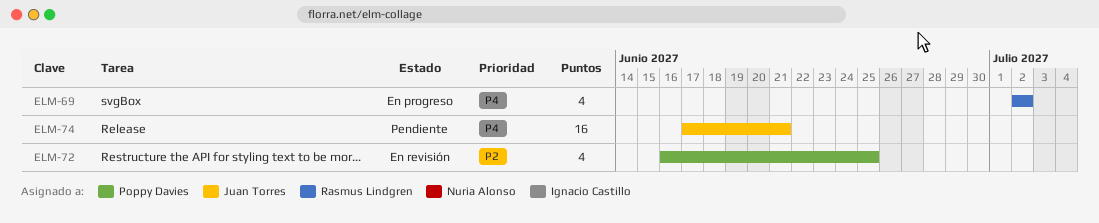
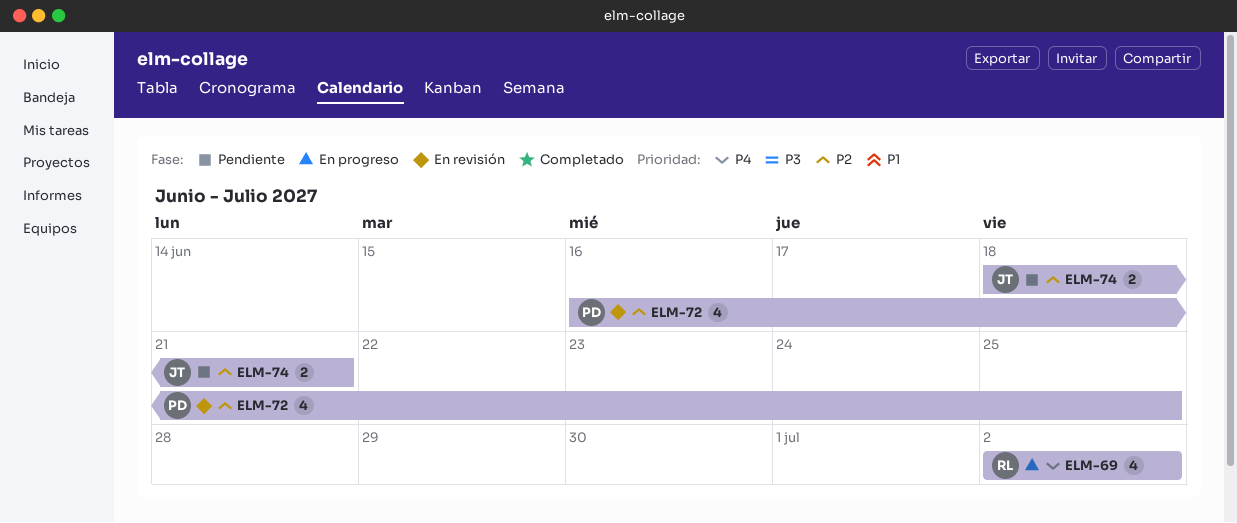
ELM-74, priority: P4 -> P2
ELM-74, estimate: 16 -> 2
ELM-74, start: Jun 17 -> Jun 18

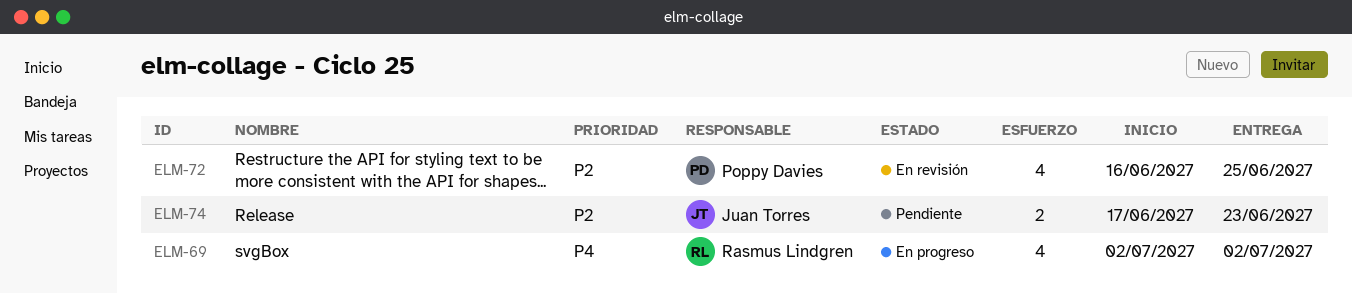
ELM-74, start: Jun 18 -> Jun 17
ELM-74, due: Jun 21 -> Jun 23

